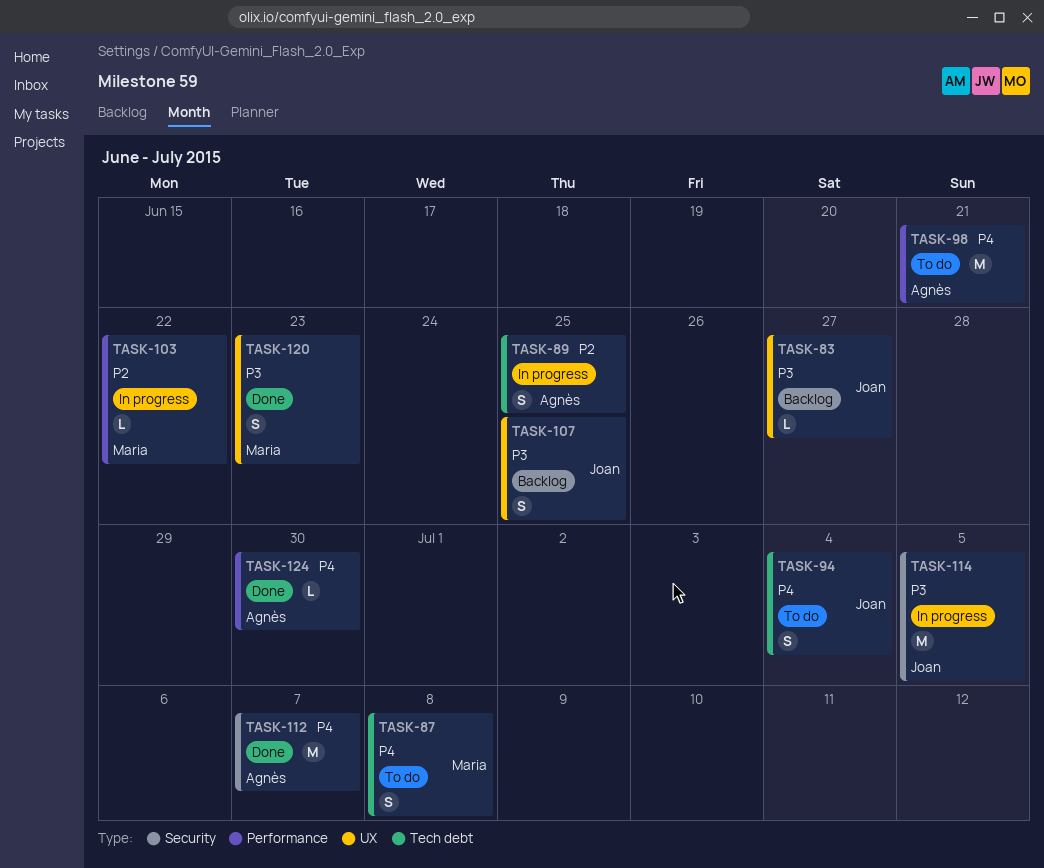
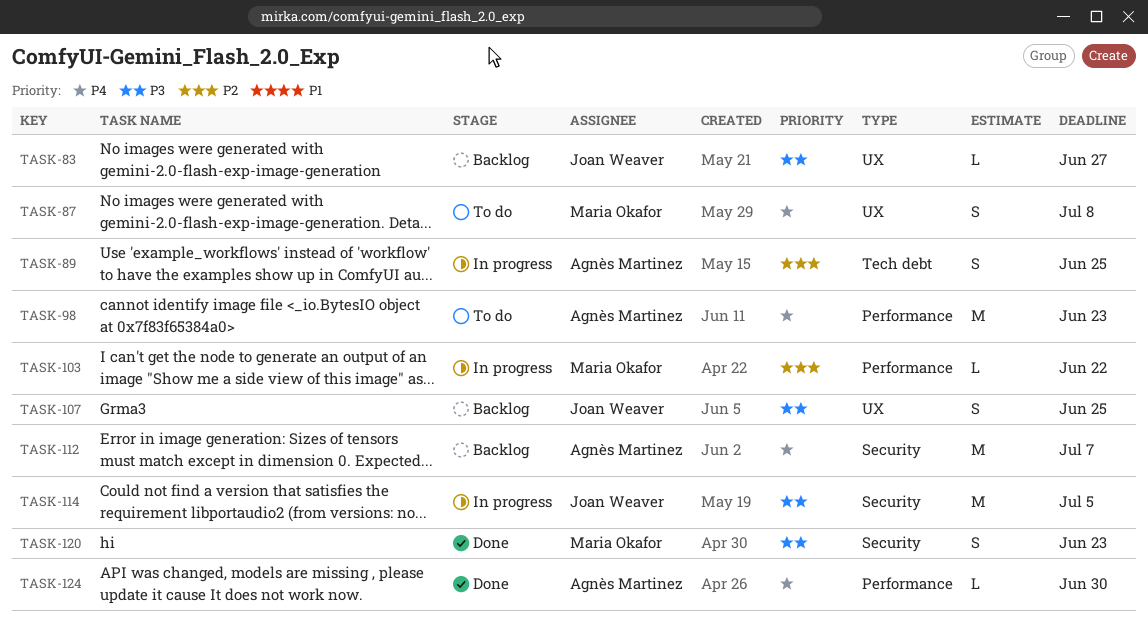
TASK-87, label: Tech debt -> UX
TASK-94: present -> none
TASK-98, due: Jun 21 -> Jun 23
TASK-112, status: Done -> Backlog
TASK-120, label: UX -> Security

